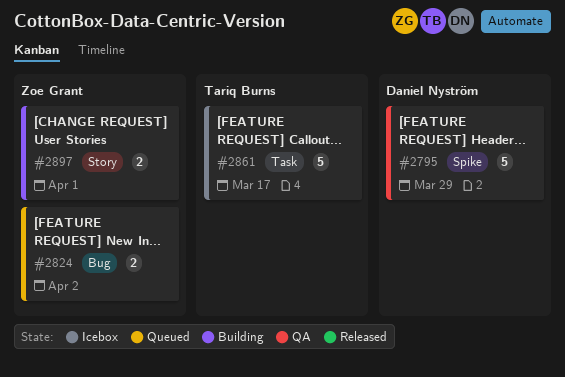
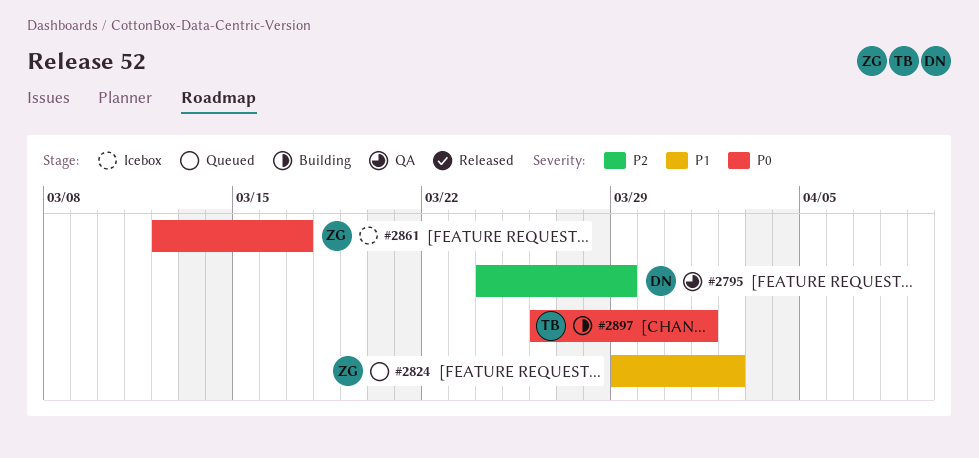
#2861, owner: Tariq Burns -> Zoe Grant
#2897, owner: Zoe Grant -> Tariq Burns

